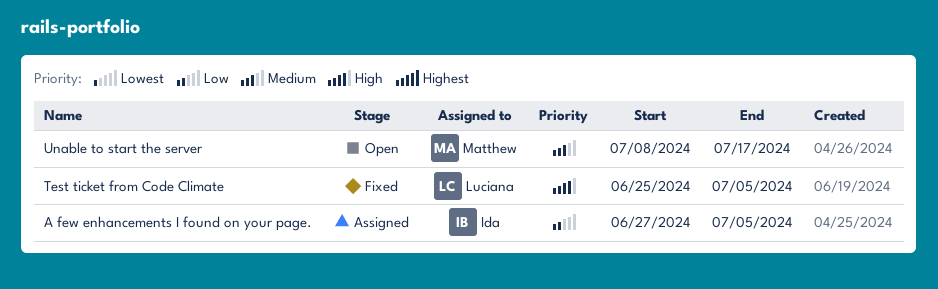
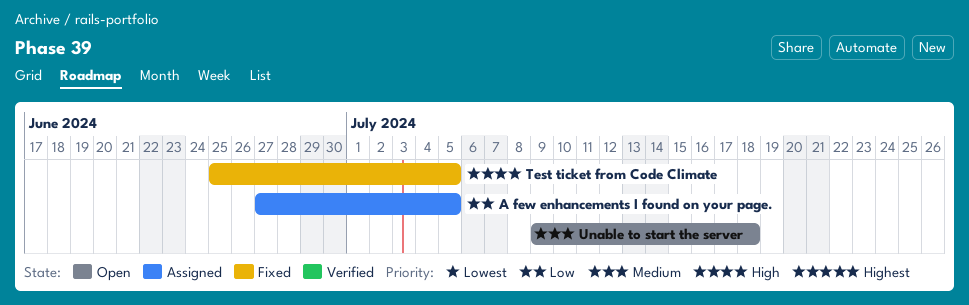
Unable to start the server, start: Jul 8 -> Jul 9
Unable to start the server, due: Jul 17 -> Jul 18

